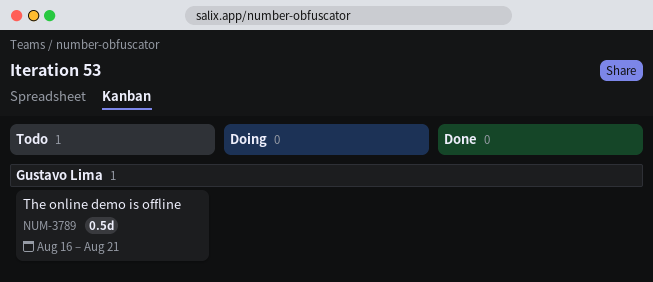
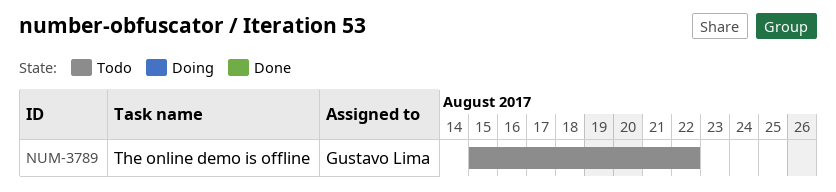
NUM-3789, start: Aug 16 -> Aug 15
NUM-3789, due: Aug 21 -> Aug 22

